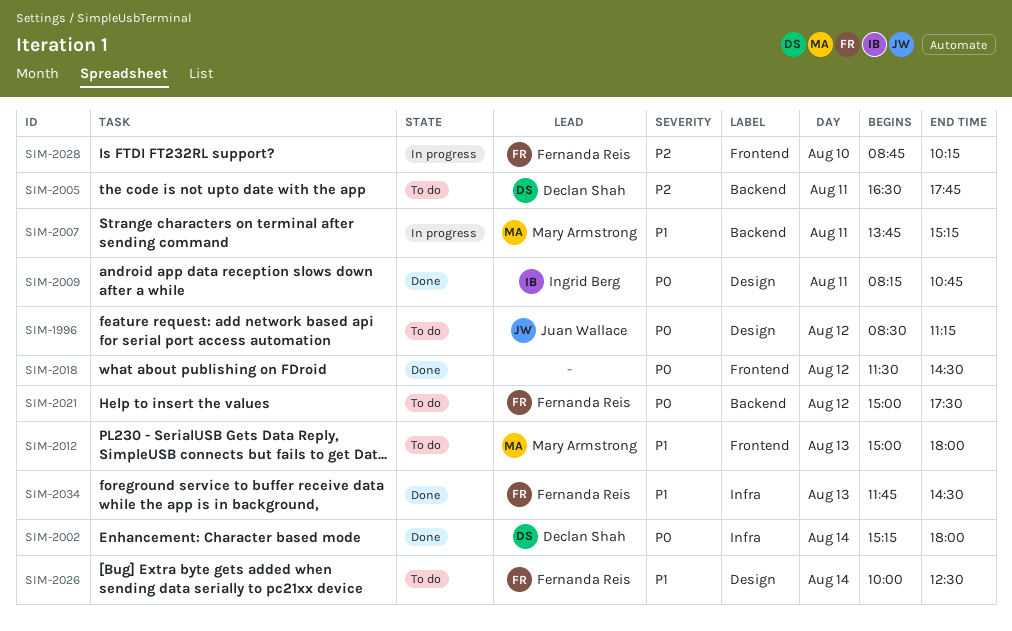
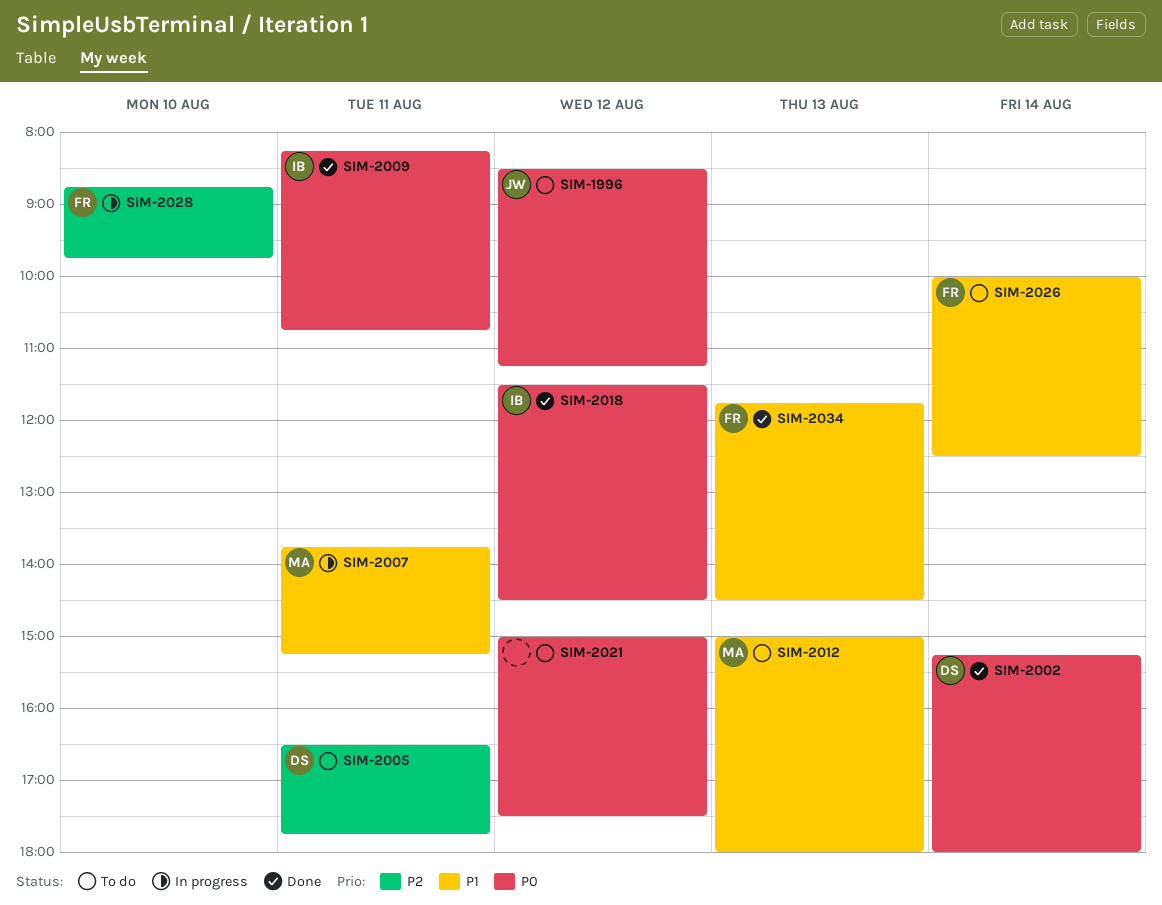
SIM-2018, owner: none -> Ingrid Berg
SIM-2021, owner: Fernanda Reis -> none
SIM-2028, ends: 10:15 -> 09:45

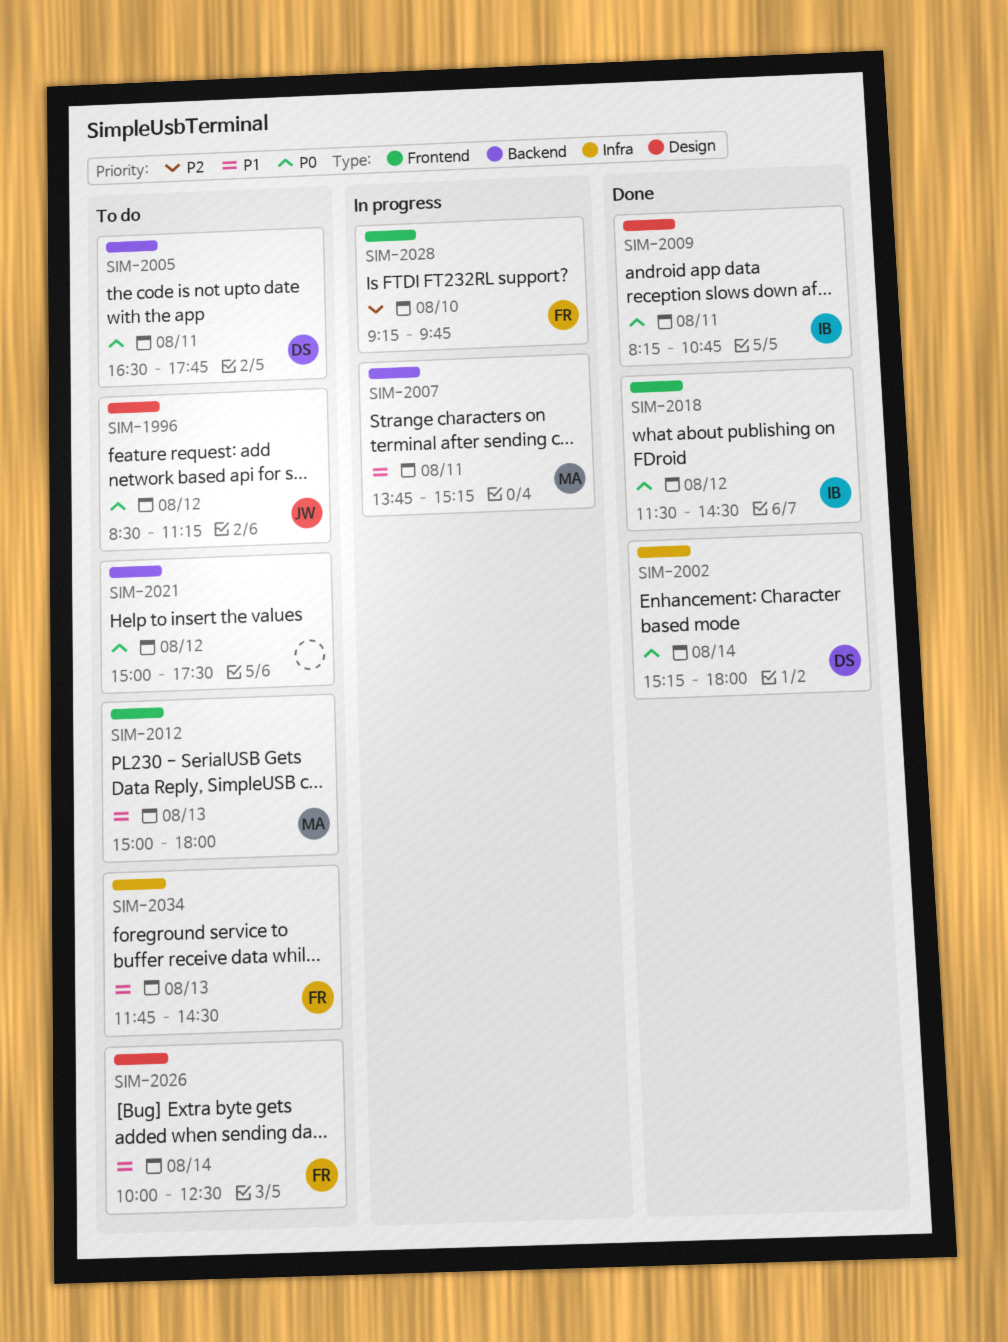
SIM-2005, priority: P2 -> P0
SIM-2028, begins: 08:45 -> 09:15
SIM-2034, status: Done -> To do

